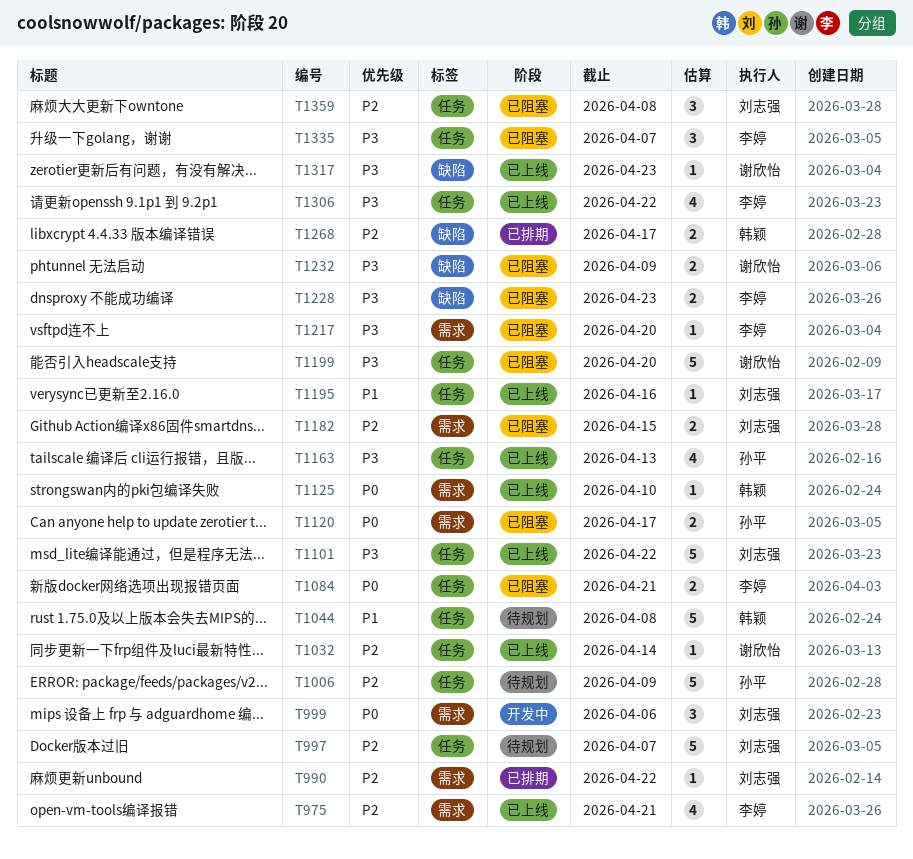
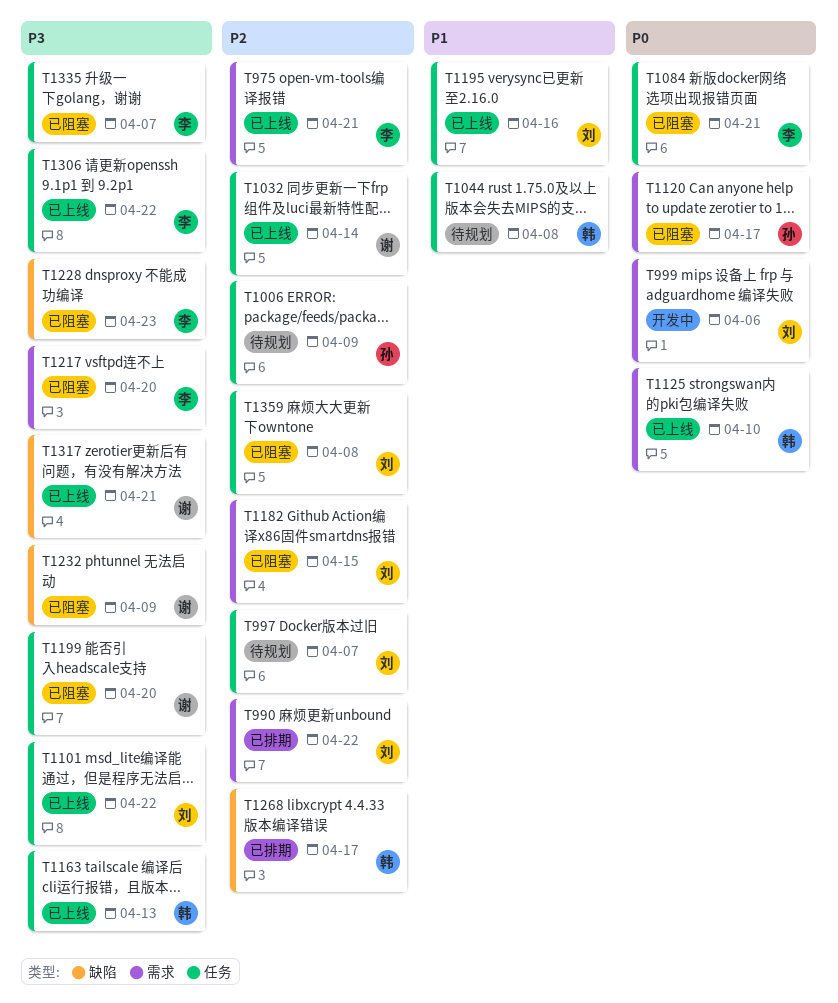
T1163, owner: 孙平 -> 韩颖
T1317, due: Apr 23 -> Apr 21

